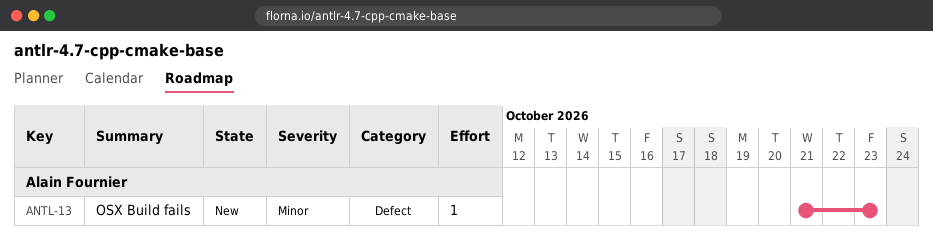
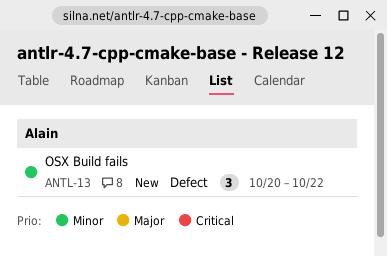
ANTL-13, estimate: 1 -> 3
ANTL-13, start: Oct 21 -> Oct 20
ANTL-13, due: Oct 23 -> Oct 22

